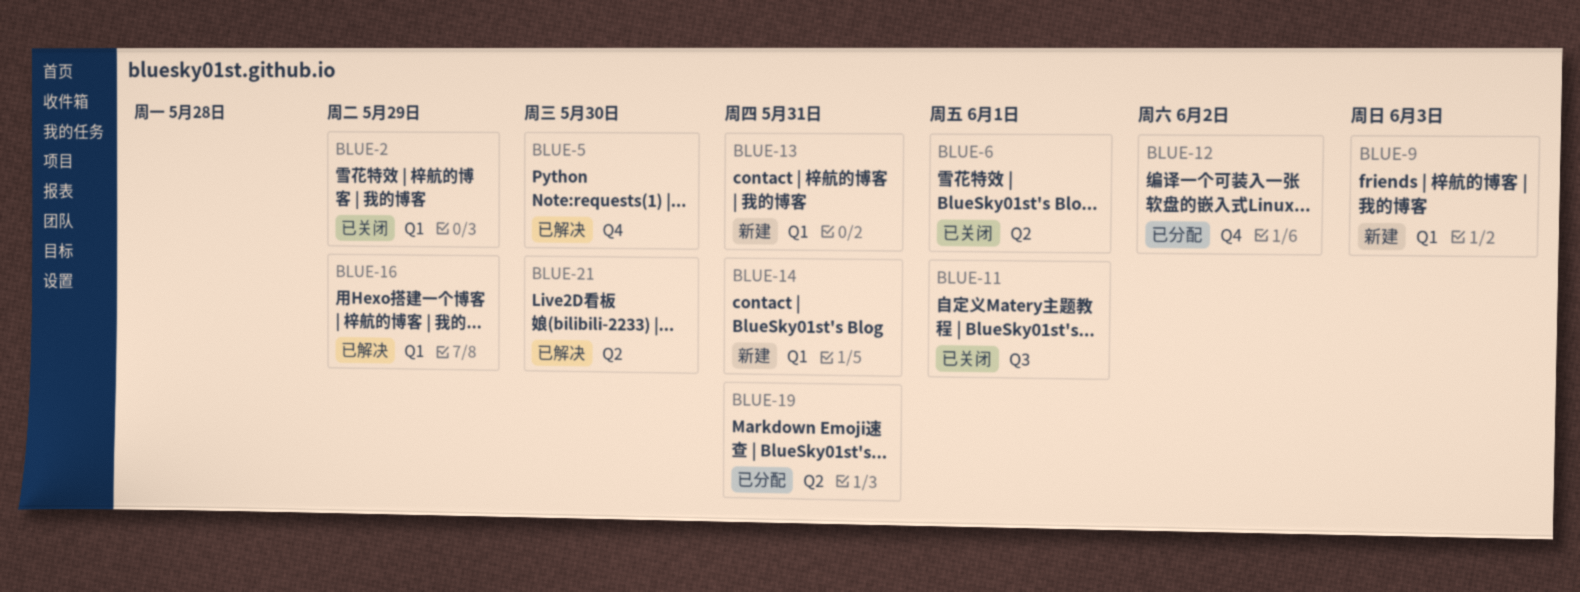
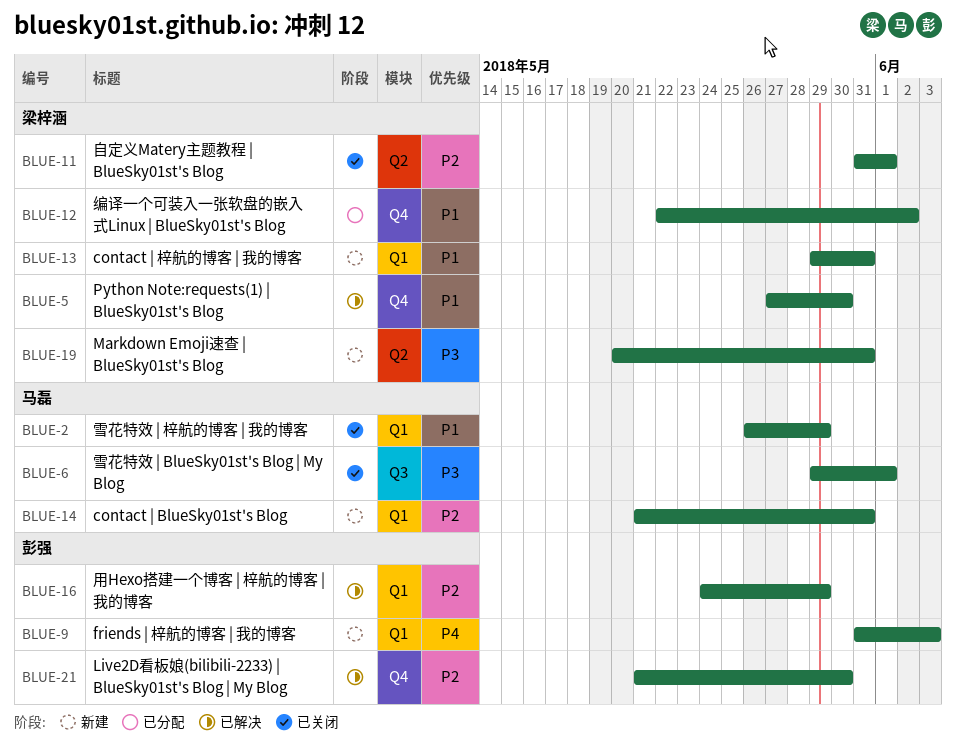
BLUE-6, label: Q2 -> Q3
BLUE-11, label: Q3 -> Q2
BLUE-19, status: 已分配 -> 新建
BLUE-21, label: Q2 -> Q4

